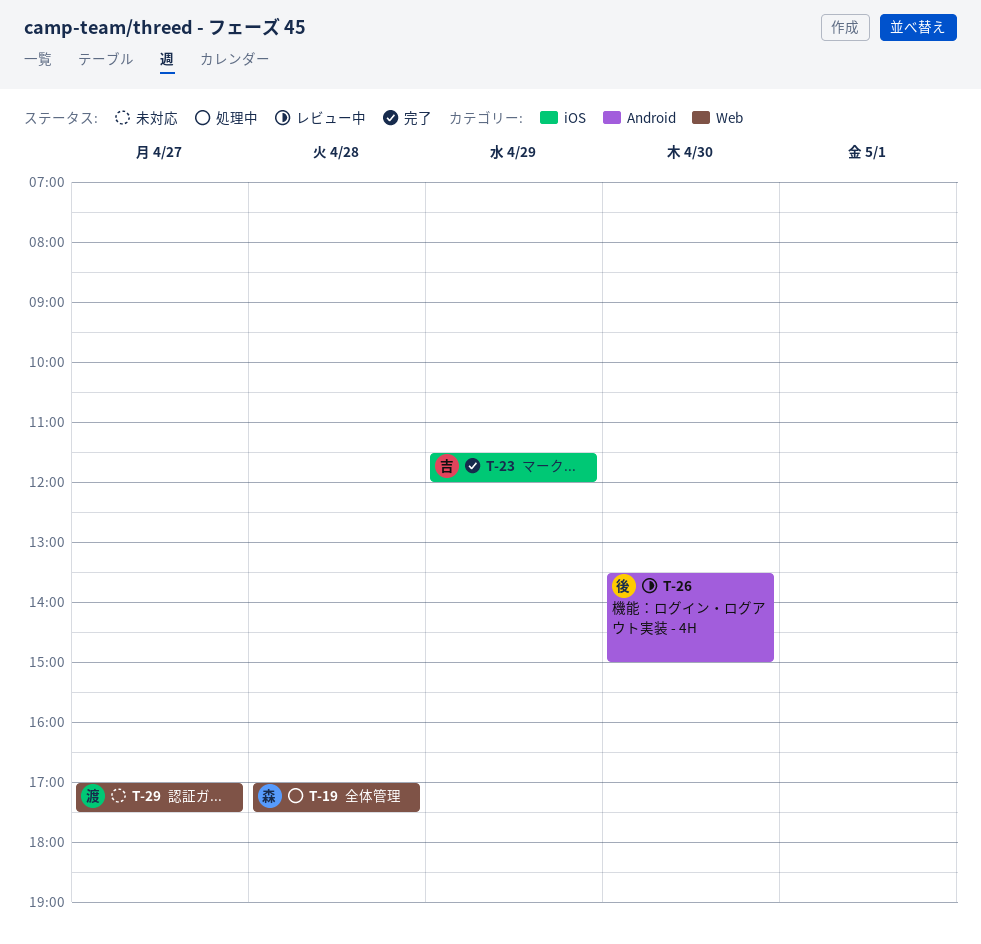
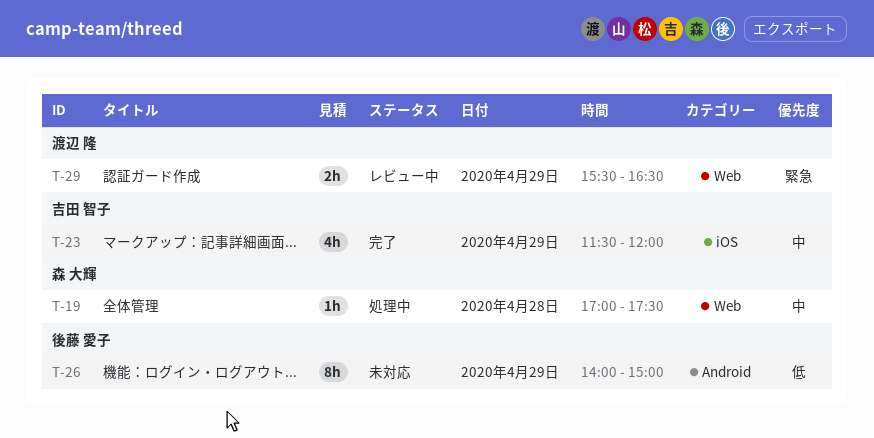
T-26, status: レビュー中 -> 未対応
T-26, day: Apr 30 -> Apr 29
T-26, begins: 13:30 -> 14:00
T-29, status: 未対応 -> レビュー中
T-29, day: Apr 27 -> Apr 29
T-29, begins: 17:00 -> 15:30
T-29, ends: 17:30 -> 16:30

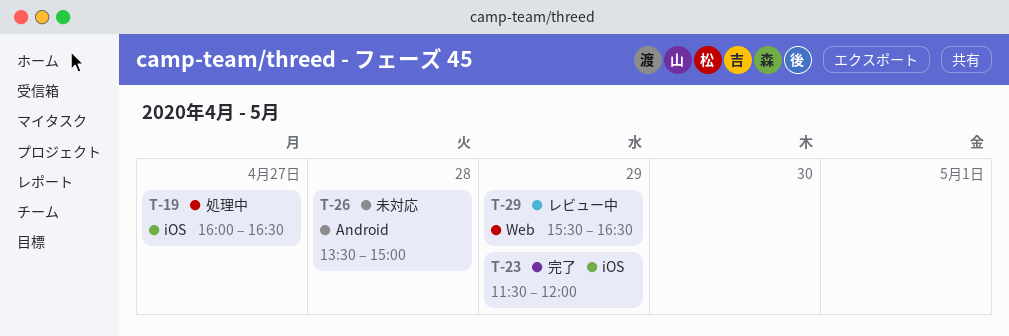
T-19, label: Web -> iOS
T-19, day: Apr 28 -> Apr 27
T-19, begins: 17:00 -> 16:00
T-19, ends: 17:30 -> 16:30
T-26, day: Apr 29 -> Apr 28
T-26, begins: 14:00 -> 13:30

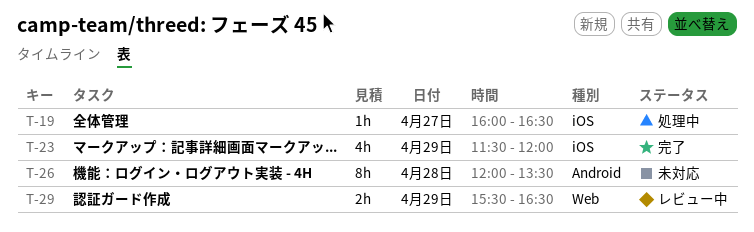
T-26, begins: 13:30 -> 12:00
T-26, ends: 15:00 -> 13:30

